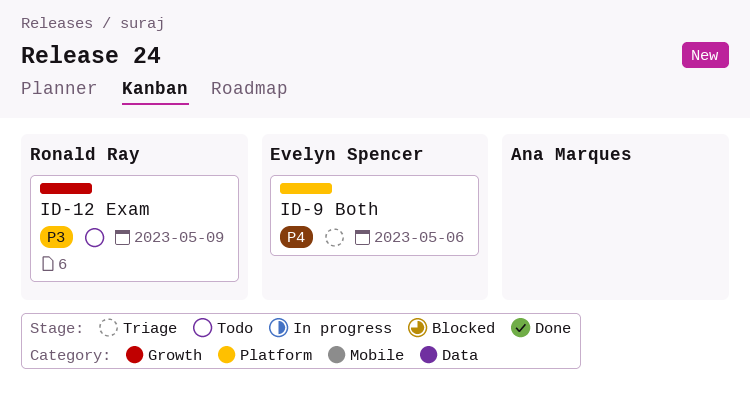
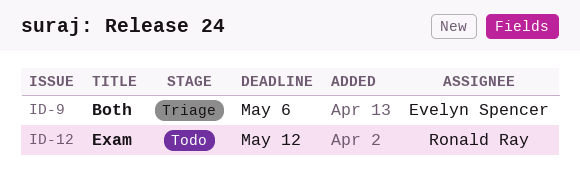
ID-12, due: May 9 -> May 12

